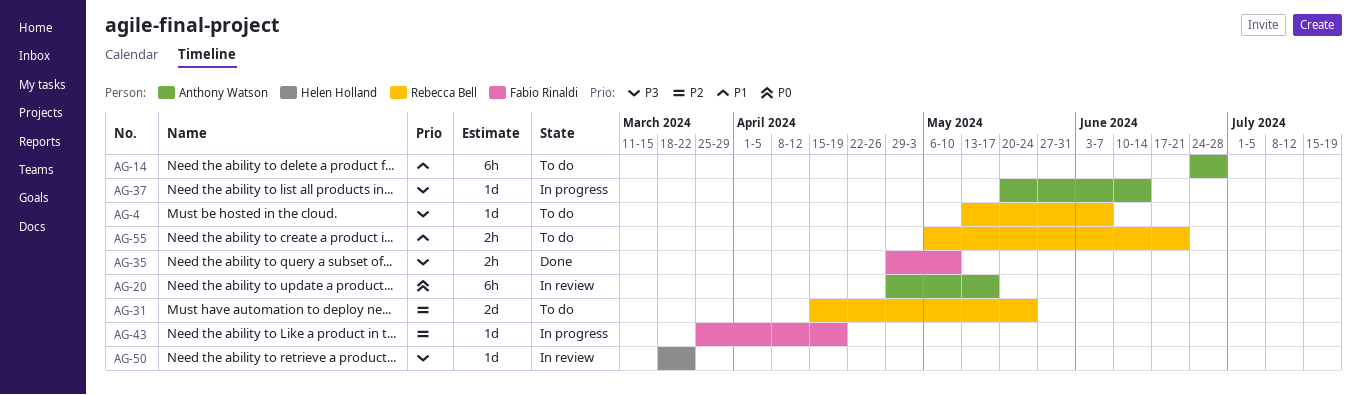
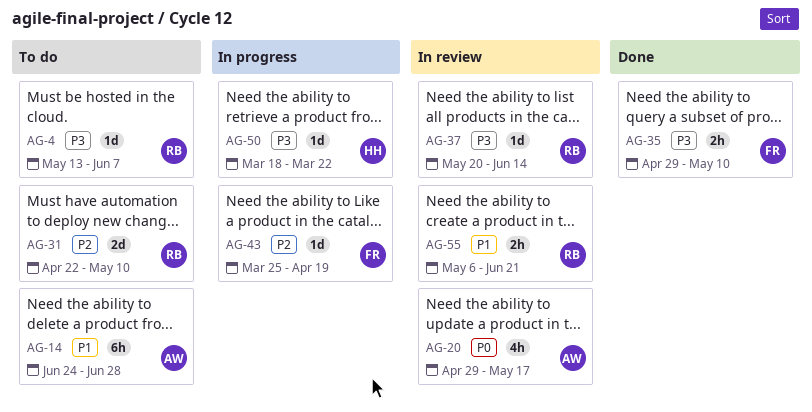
AG-20, estimate: 6h -> 4h
AG-31, start: Apr 15 -> Apr 22
AG-31, due: May 24 -> May 10
AG-37, status: In progress -> In review
AG-37, owner: Anthony Watson -> Rebecca Bell
AG-50, status: In review -> In progress
AG-55, status: To do -> In review

